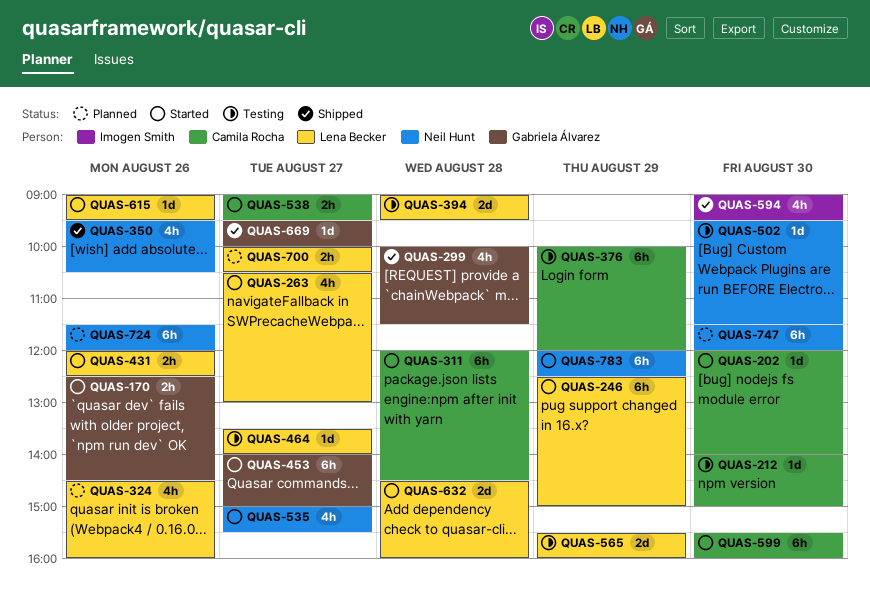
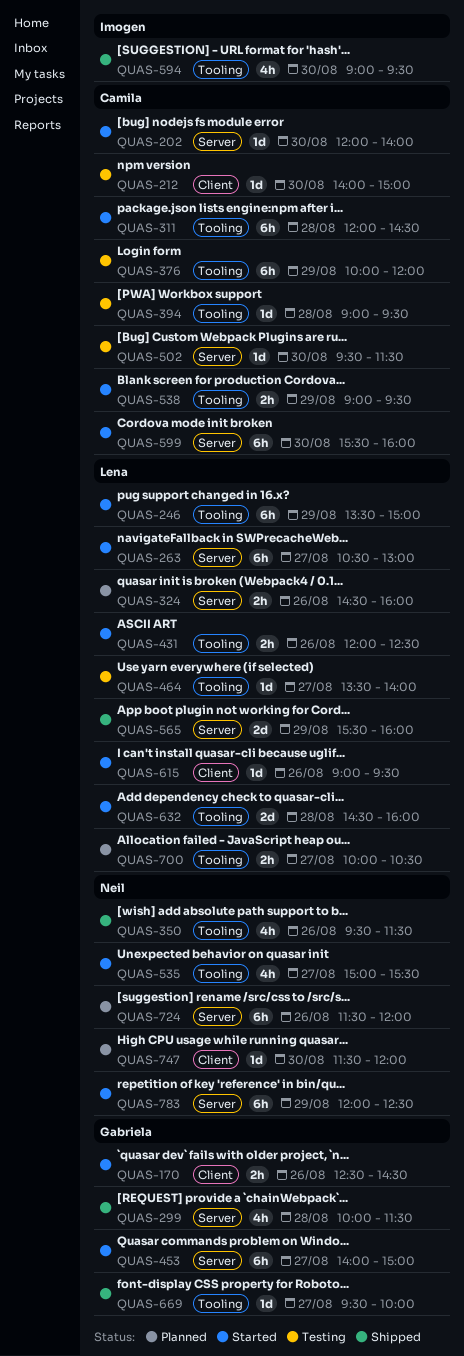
QUAS-246, begins: 12:30 -> 13:30
QUAS-263, estimate: 4h -> 6h
QUAS-324, estimate: 4h -> 2h
QUAS-350, ends: 10:30 -> 11:30
QUAS-394, owner: Lena Becker -> Camila Rocha
QUAS-394, estimate: 2d -> 1d
QUAS-502, owner: Neil Hunt -> Camila Rocha
QUAS-538, day: Aug 27 -> Aug 29
QUAS-565, status: Testing -> Shipped
QUAS-747, estimate: 6h -> 1d

